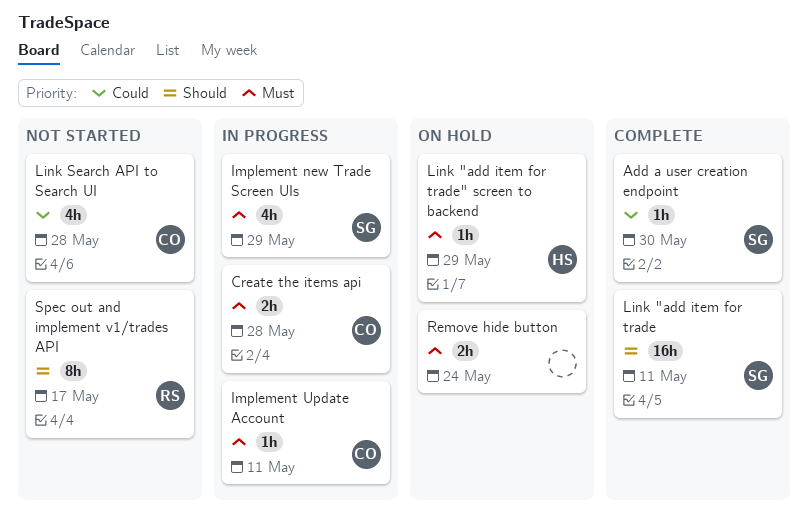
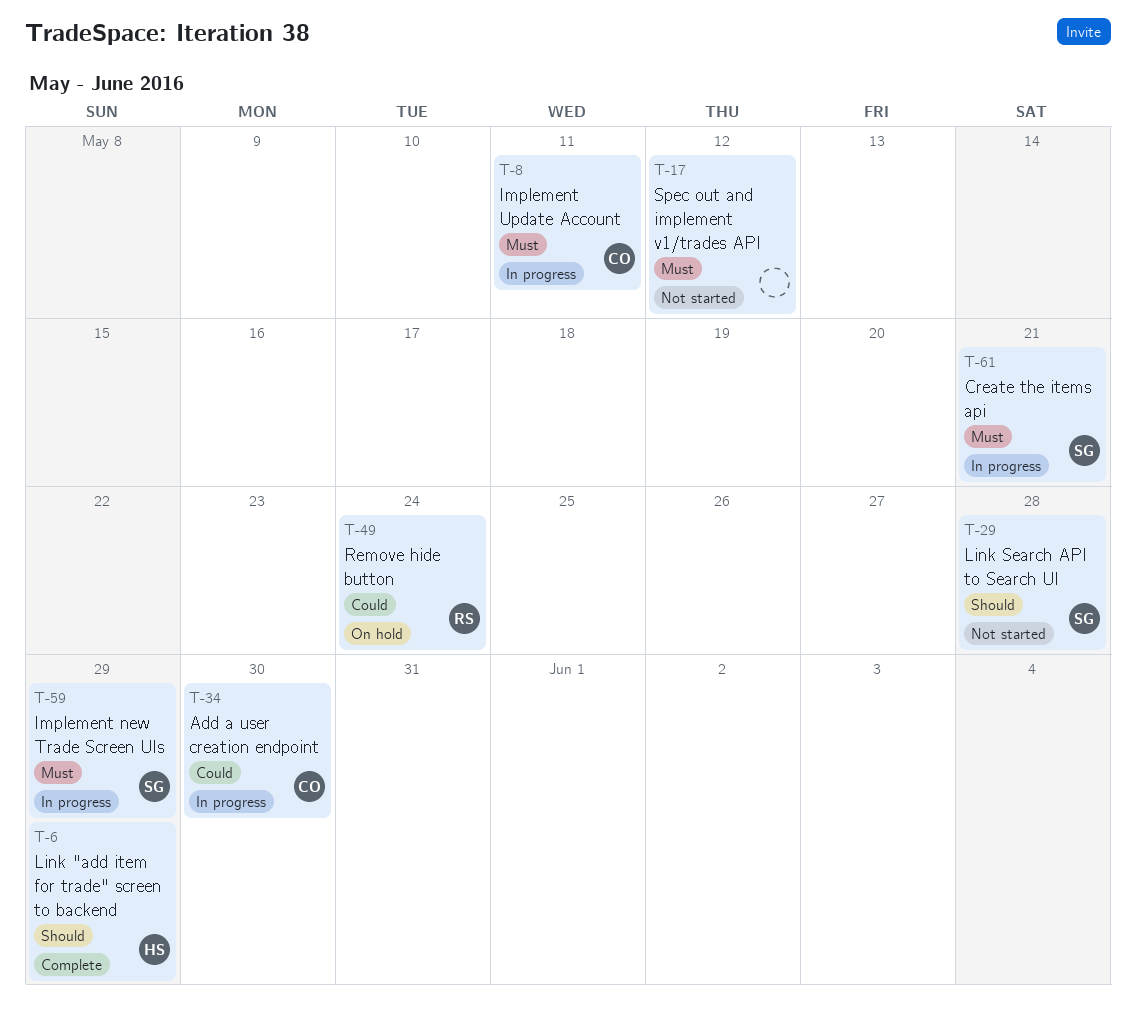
Add a user creation endpoint, status: Complete -> In progress
Add a user creation endpoint, owner: SG -> CO
Create the items api, owner: CO -> SG
Create the items api, due: May 28 -> May 21
Link "add item for trade: present -> none
Link "add item for trade" screen to backend, status: On hold -> Complete
Link "add item for trade" screen to backend, priority: Must -> Should
Link Search API to Search UI, owner: CO -> SG
Link Search API to Search UI, priority: Could -> Should
Remove hide button, owner: none -> RS
Remove hide button, priority: Must -> Could
Spec out and implement v1/trades API, owner: RS -> none
Spec out and implement v1/trades API, priority: Should -> Must
Spec out and implement v1/trades API, due: May 17 -> May 12

